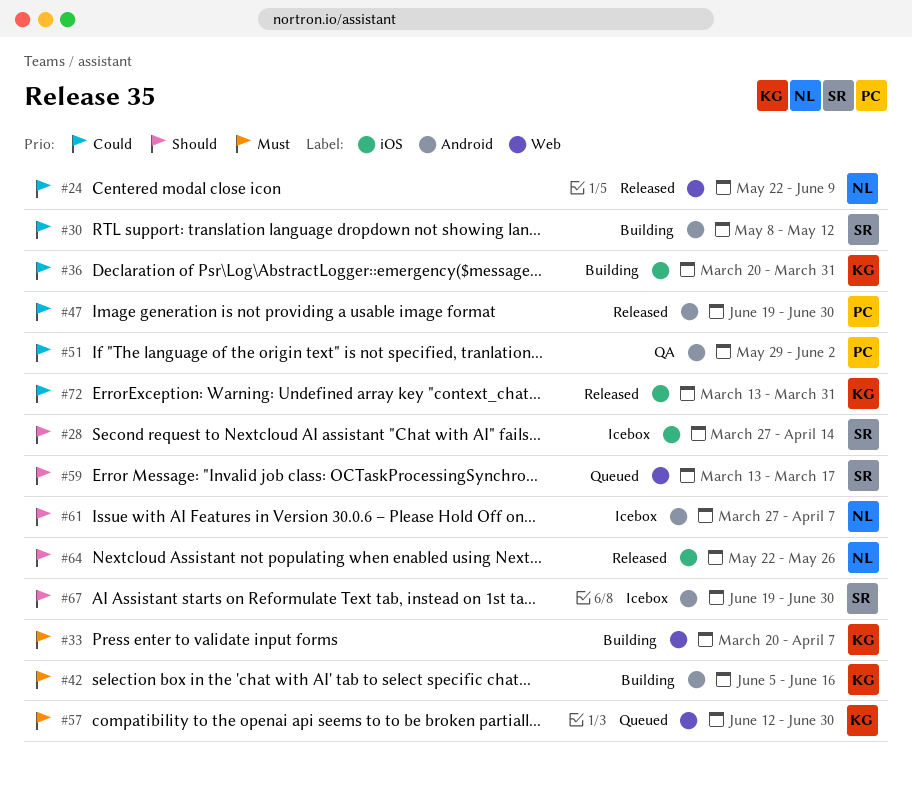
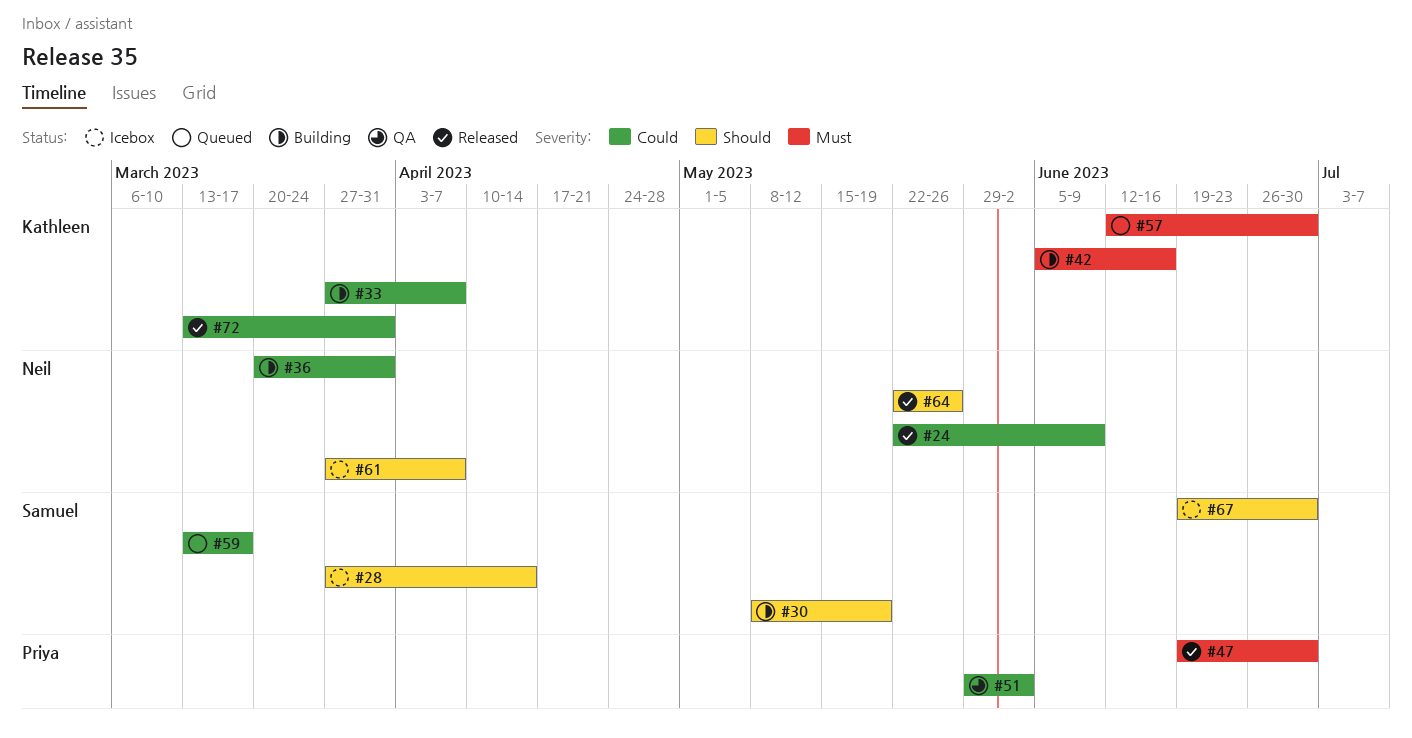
#30, priority: Could -> Should
#30, due: May 12 -> May 19
#33, priority: Must -> Could
#33, start: Mar 20 -> Mar 27
#36, owner: Kathleen -> Neil
#47, priority: Could -> Must
#59, priority: Should -> Could

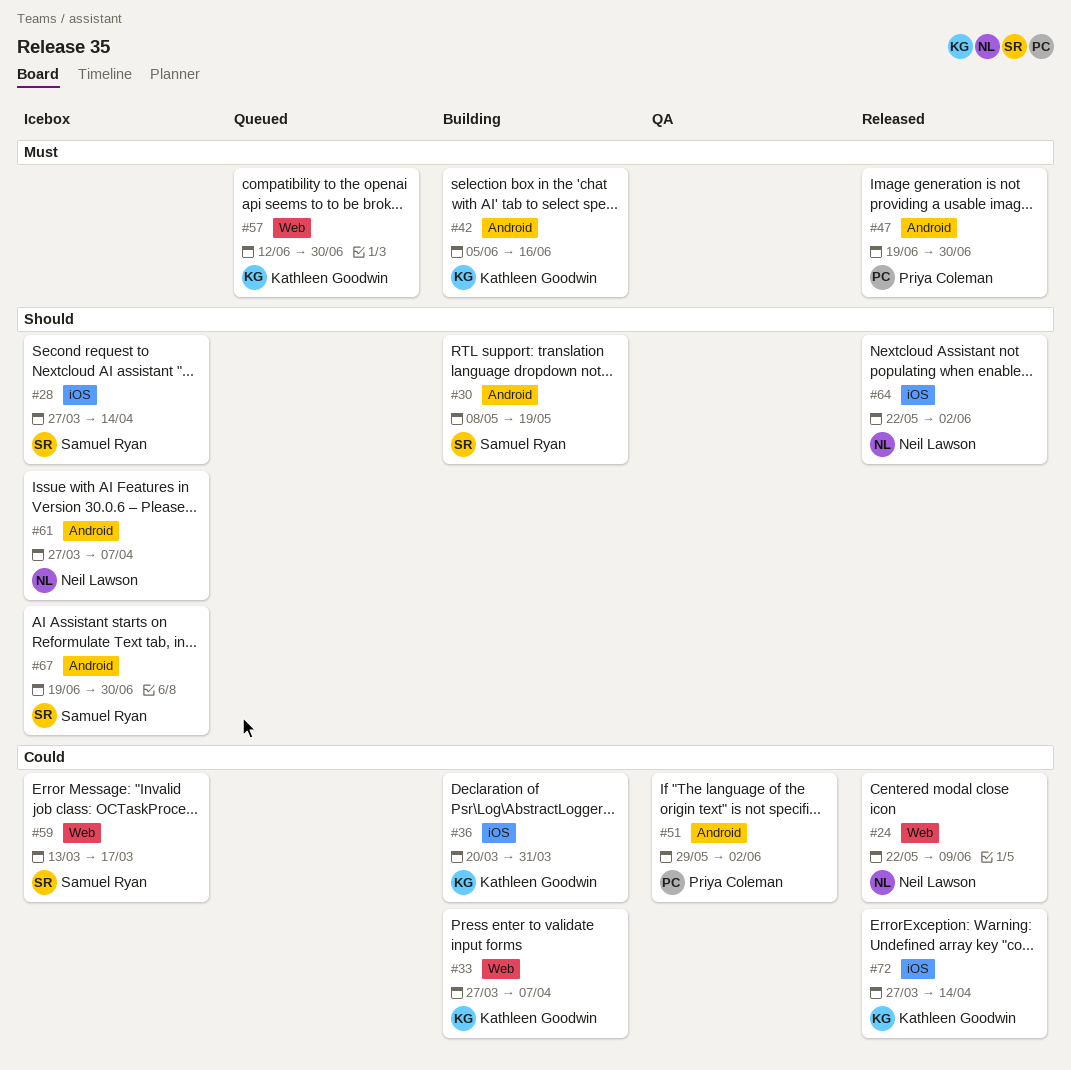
#36, owner: Neil Lawson -> Kathleen Goodwin
#59, status: Queued -> Icebox
#64, due: May 26 -> Jun 2
#72, start: Mar 13 -> Mar 27
#72, due: Mar 31 -> Apr 14

